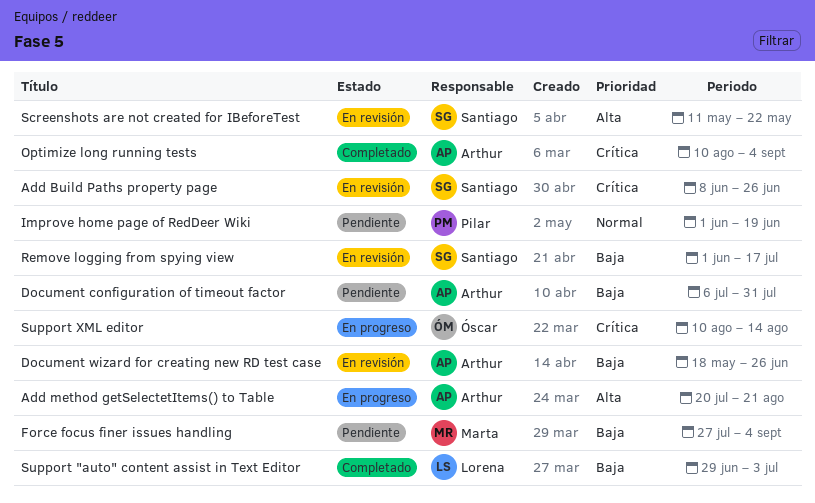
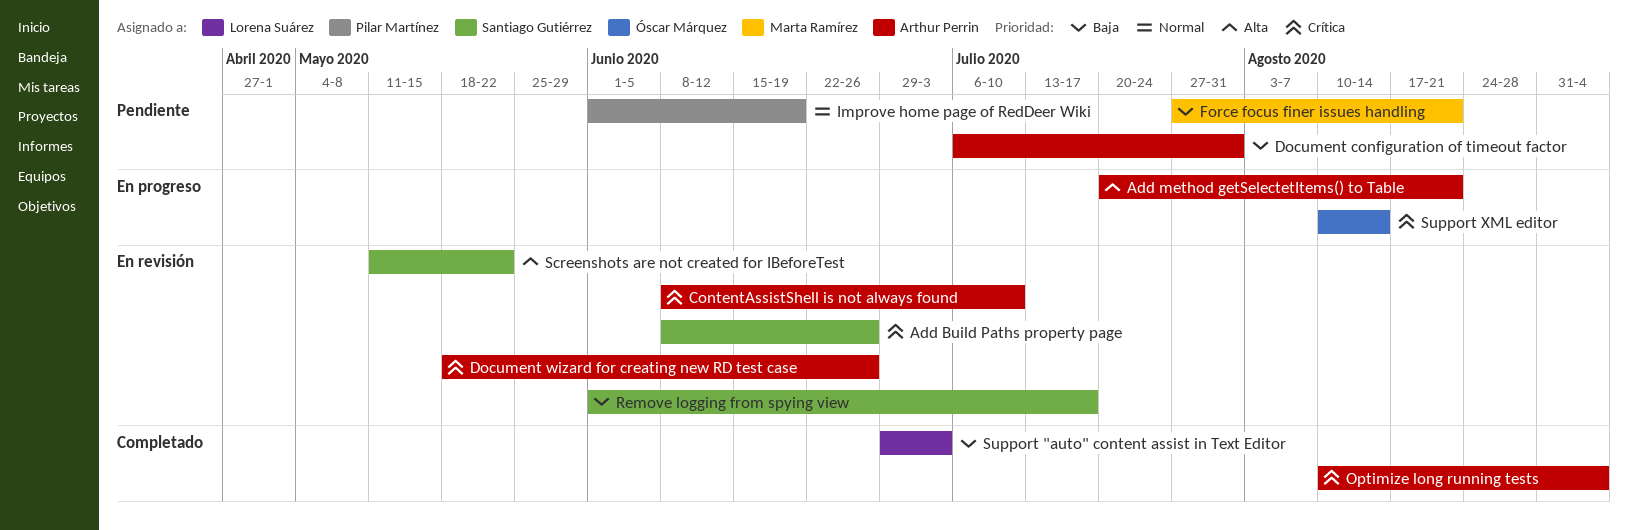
ContentAssistShell is not always found: none -> present
Document wizard for creating new RD test case, priority: Baja -> Crítica
Force focus finer issues handling, due: Sep 4 -> Aug 21

